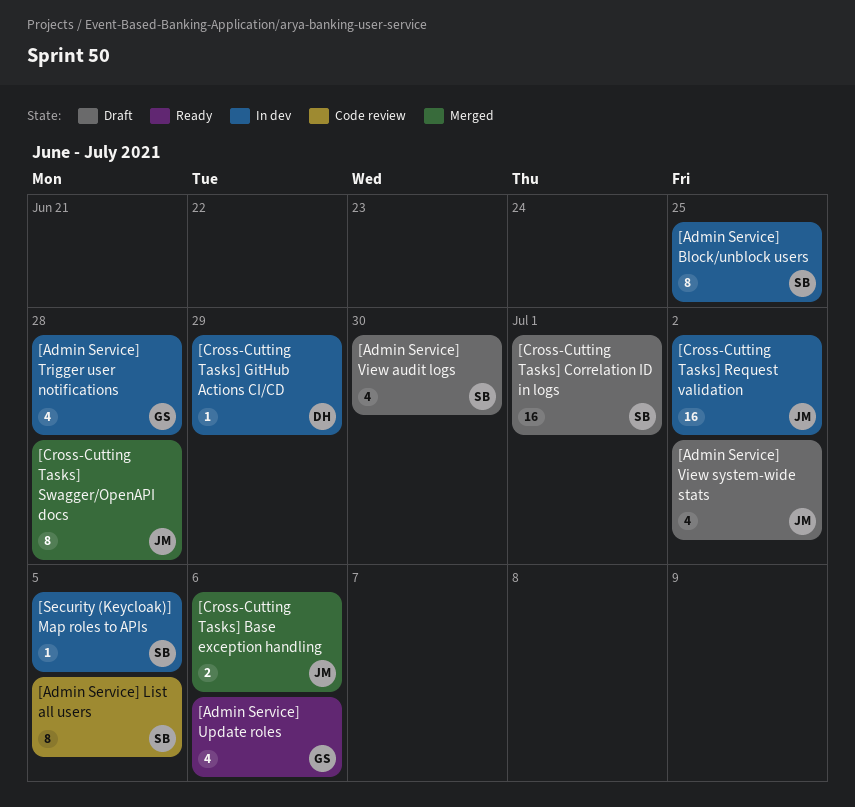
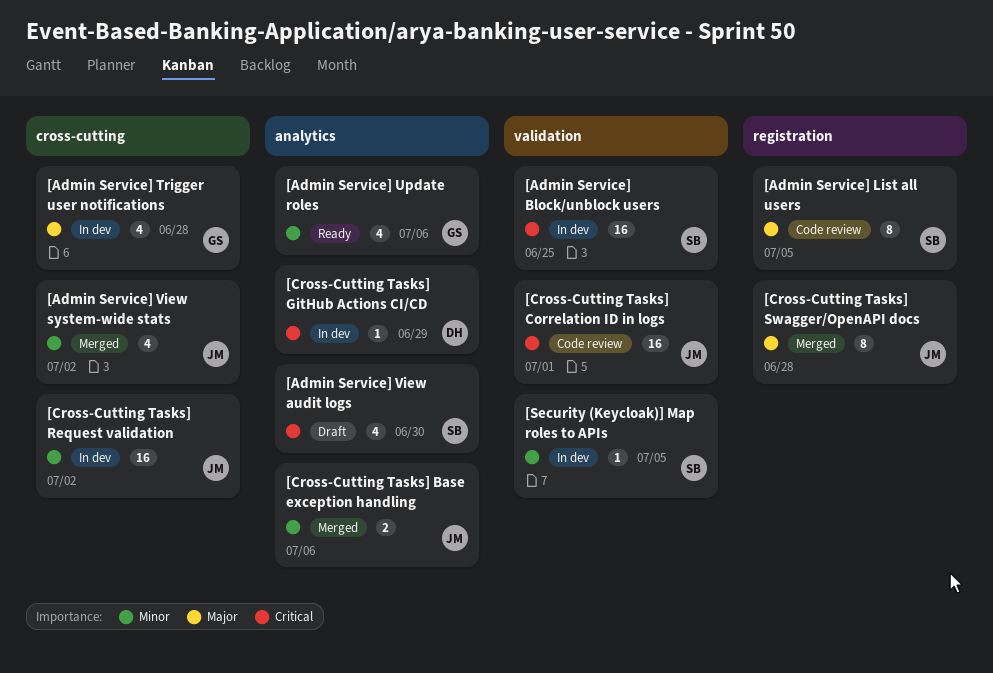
[Admin Service] Block/unblock users, estimate: 8 -> 16
[Admin Service] View system-wide stats, status: Draft -> Merged
[Cross-Cutting Tasks] Correlation ID in logs, status: Draft -> Code review
[Cross-Cutting Tasks] Correlation ID in logs, owner: SB -> JM

